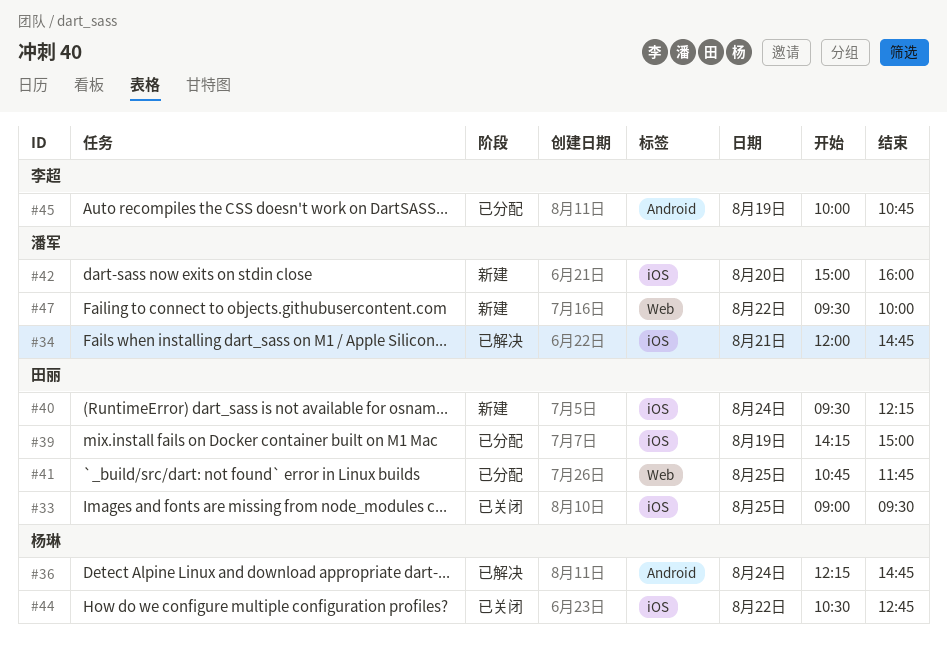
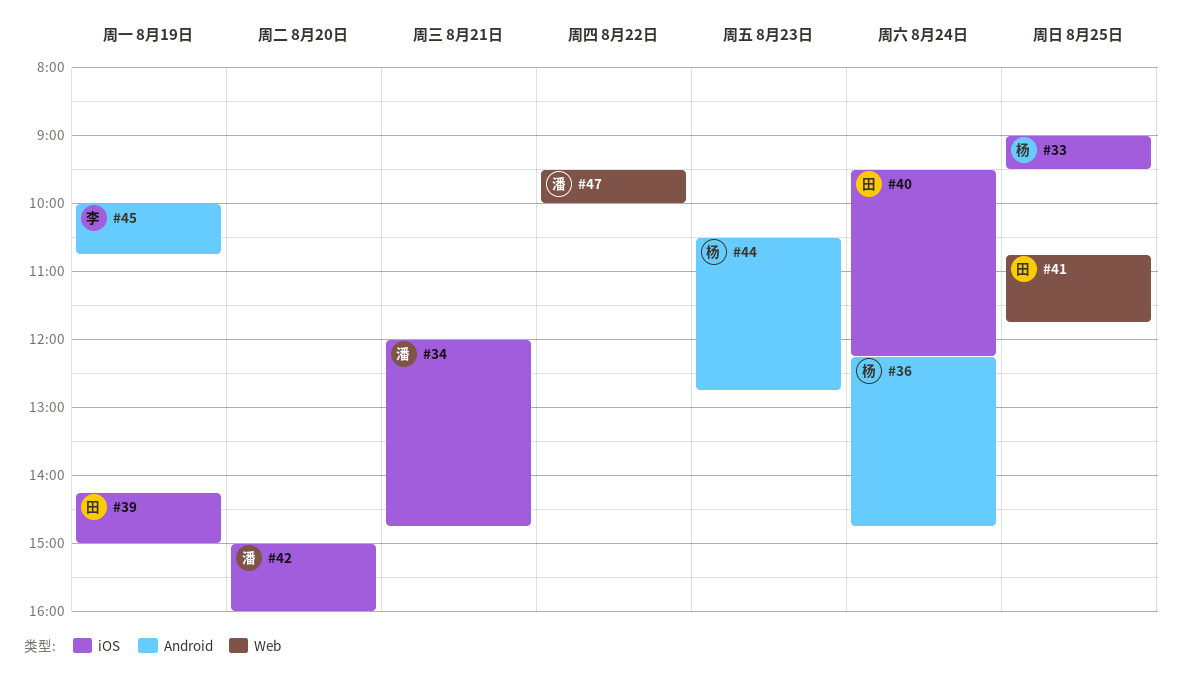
#33, owner: 田丽 -> 杨琳
#44, label: iOS -> Android
#44, day: Aug 22 -> Aug 23

